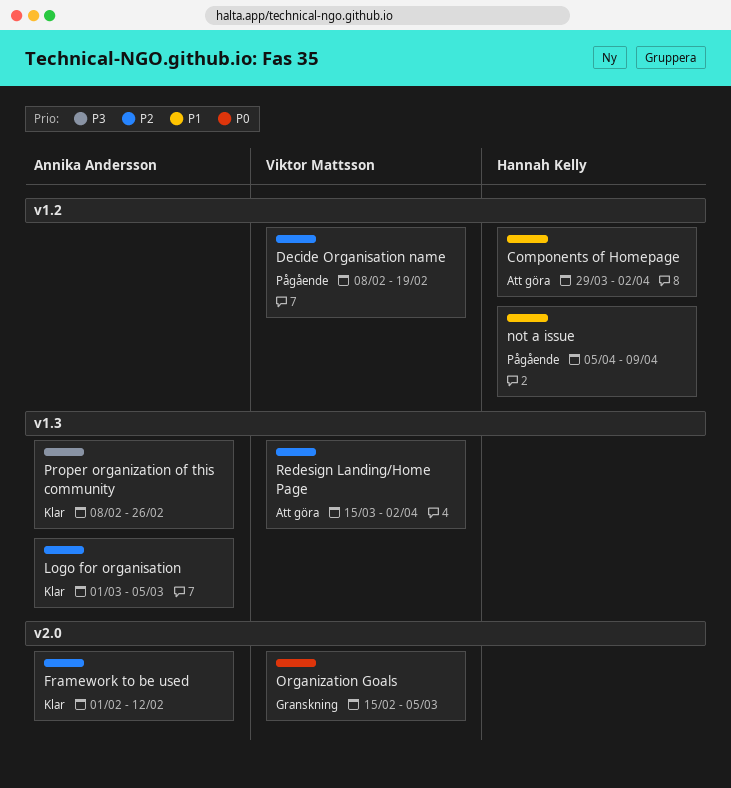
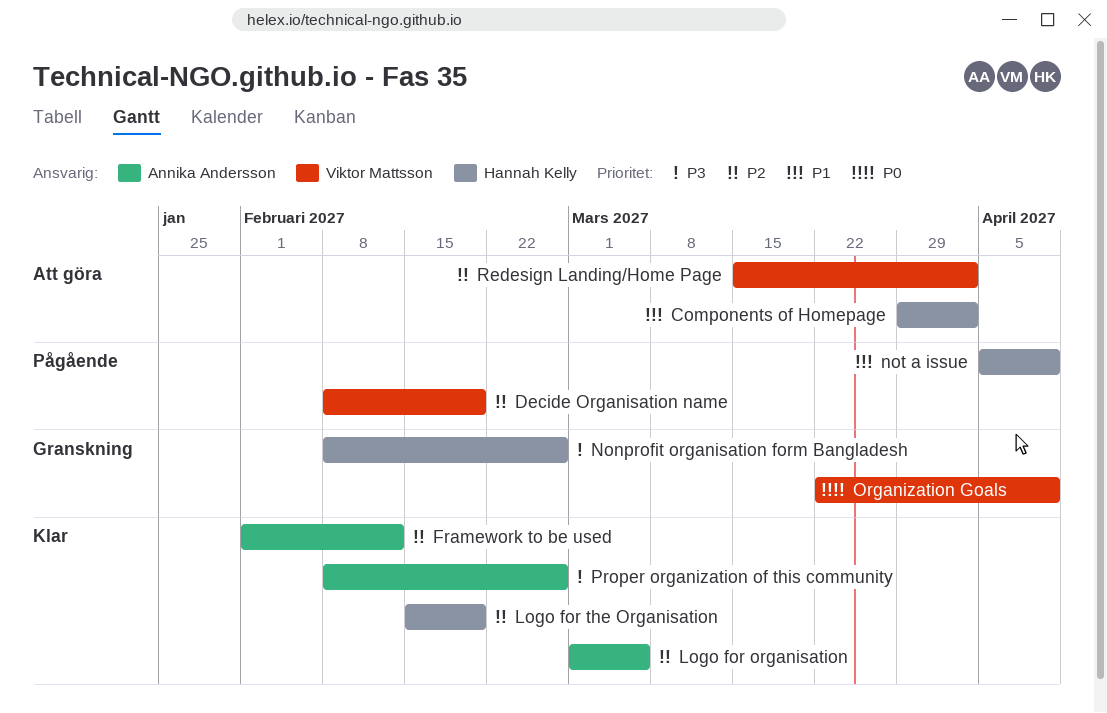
Logo for the Organisation: none -> present
Nonprofit organisation form Bangladesh: none -> present
Organization Goals, start: Feb 15 -> Mar 22
Organization Goals, due: Mar 5 -> Apr 9

